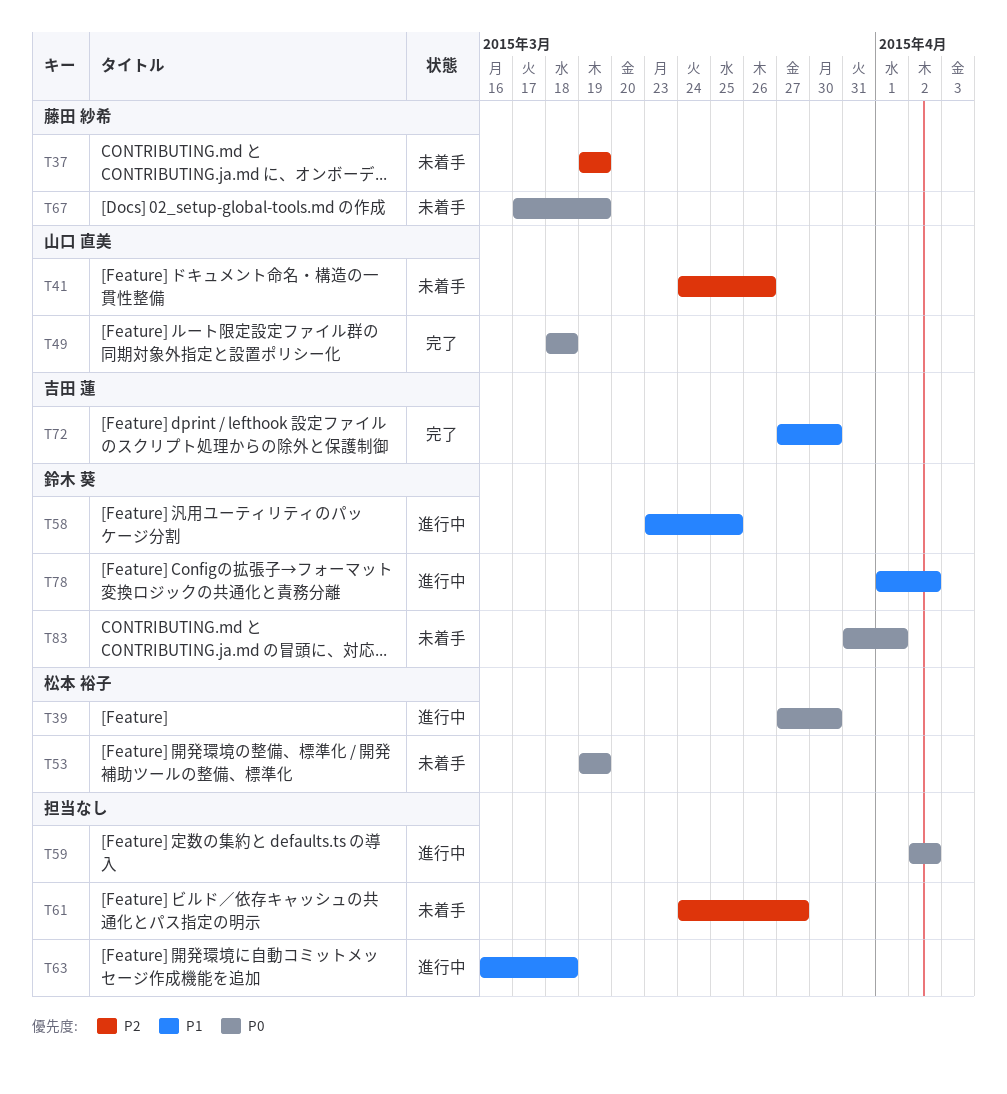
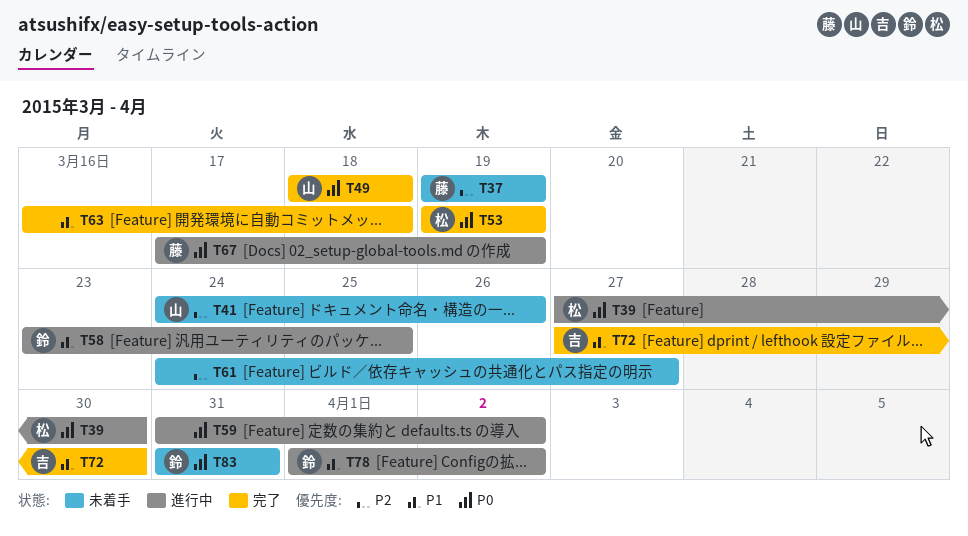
T53, status: 未着手 -> 完了
T59, start: Apr 2 -> Mar 31
T63, status: 進行中 -> 完了
T67, status: 未着手 -> 進行中
T83, due: Apr 1 -> Mar 31

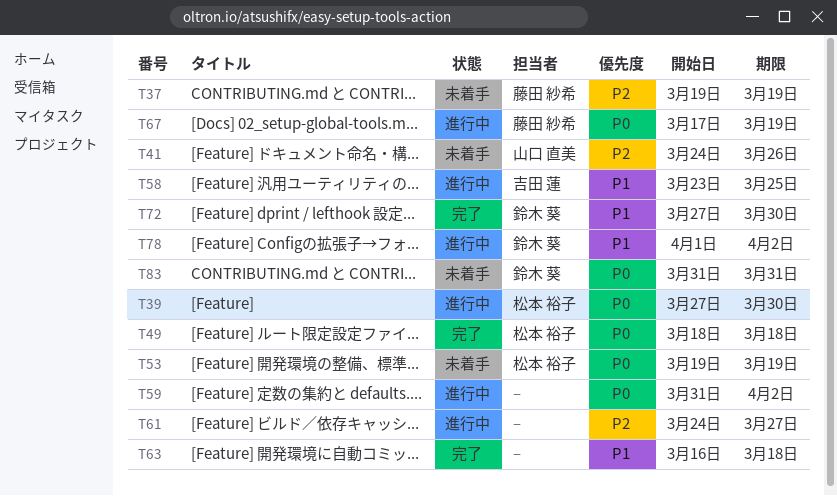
T49, owner: 山口 直美 -> 松本 裕子
T53, status: 完了 -> 未着手
T58, owner: 鈴木 葵 -> 吉田 蓮
T61, status: 未着手 -> 進行中
T72, owner: 吉田 蓮 -> 鈴木 葵

